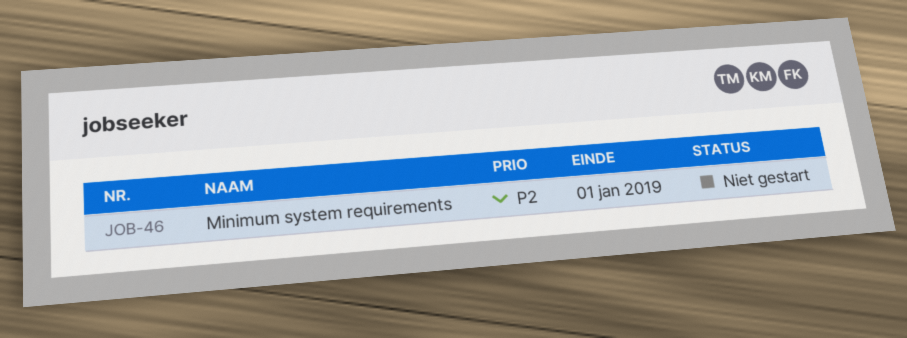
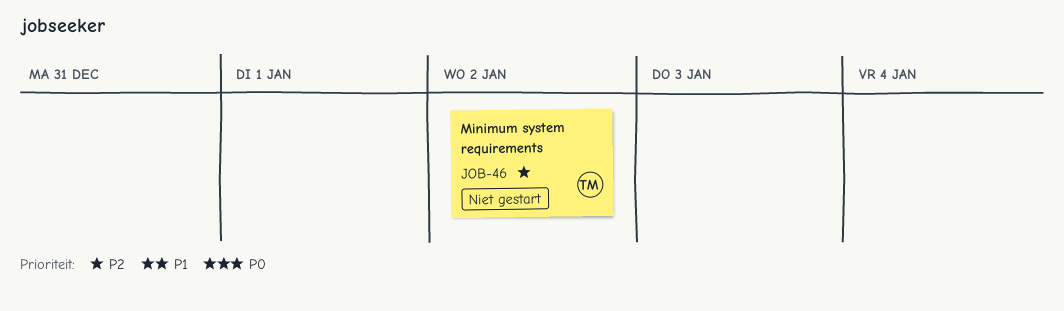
JOB-46, due: Jan 1 -> Jan 2

